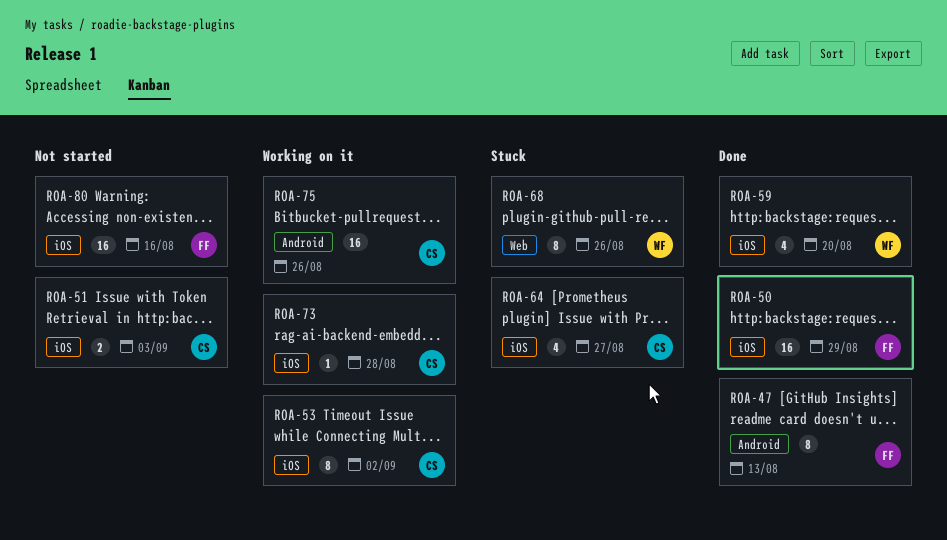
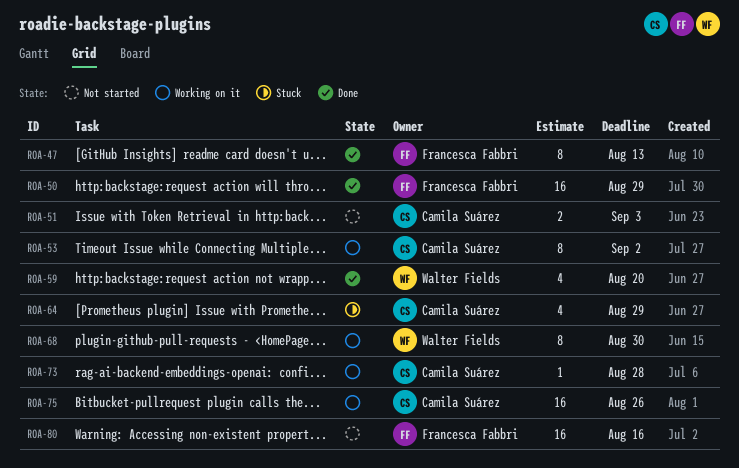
ROA-64, due: Aug 27 -> Aug 29
ROA-68, status: Stuck -> Working on it
ROA-68, due: Aug 26 -> Aug 30

